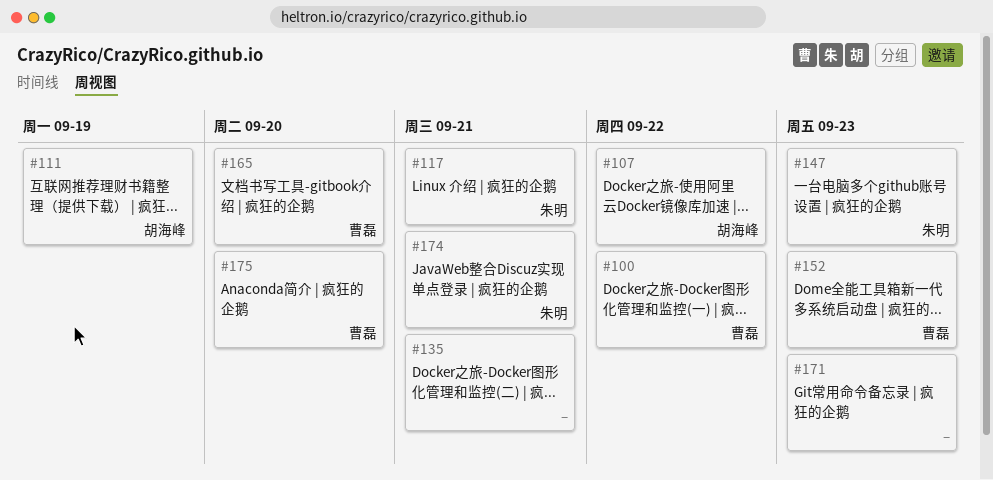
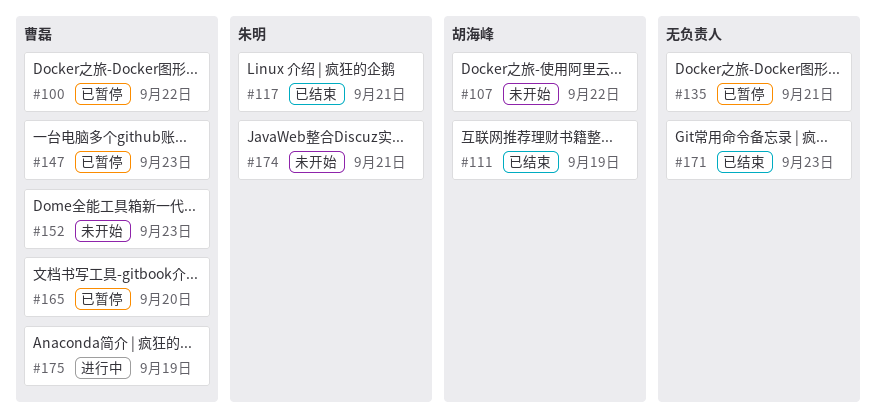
#147, owner: 朱明 -> 曹磊
#175, due: Sep 20 -> Sep 19

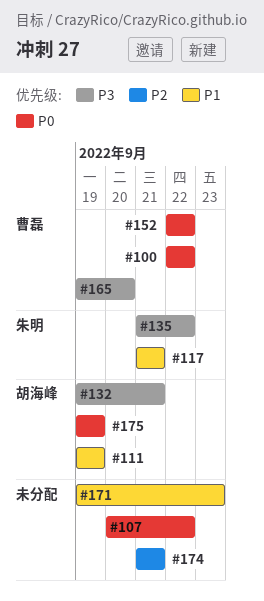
#107, owner: 胡海峰 -> none
#132: none -> present
#135, owner: none -> 朱明
#135, due: Sep 21 -> Sep 22
#147: present -> none
#152, due: Sep 23 -> Sep 22
#174, owner: 朱明 -> none
#175, owner: 曹磊 -> 胡海峰

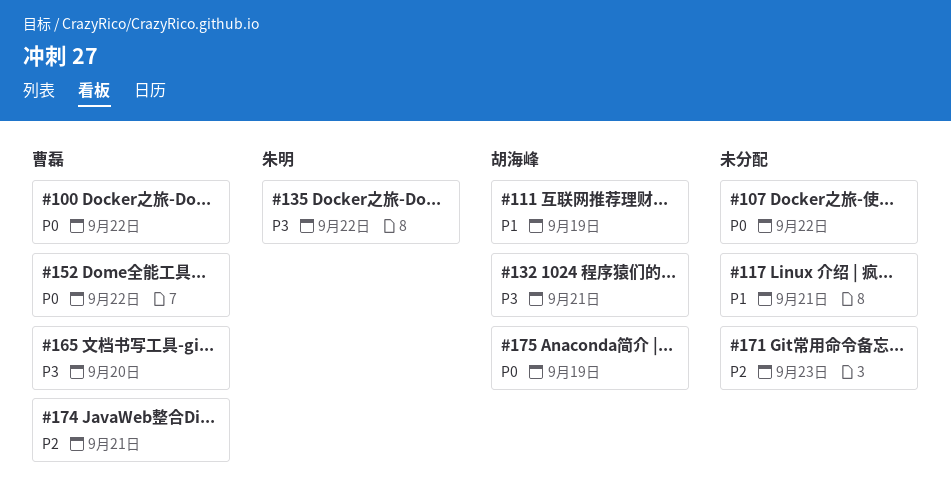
#117, owner: 朱明 -> none
#171, priority: P1 -> P2
#174, owner: none -> 曹磊

